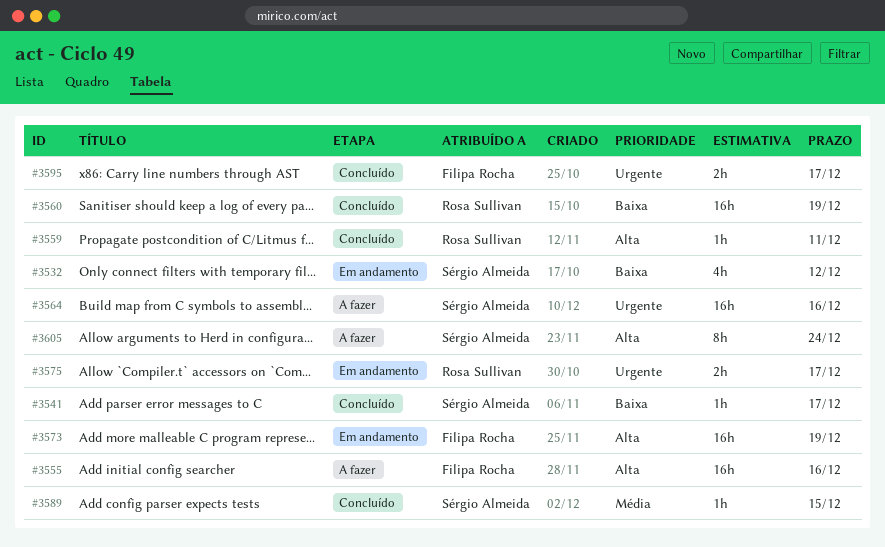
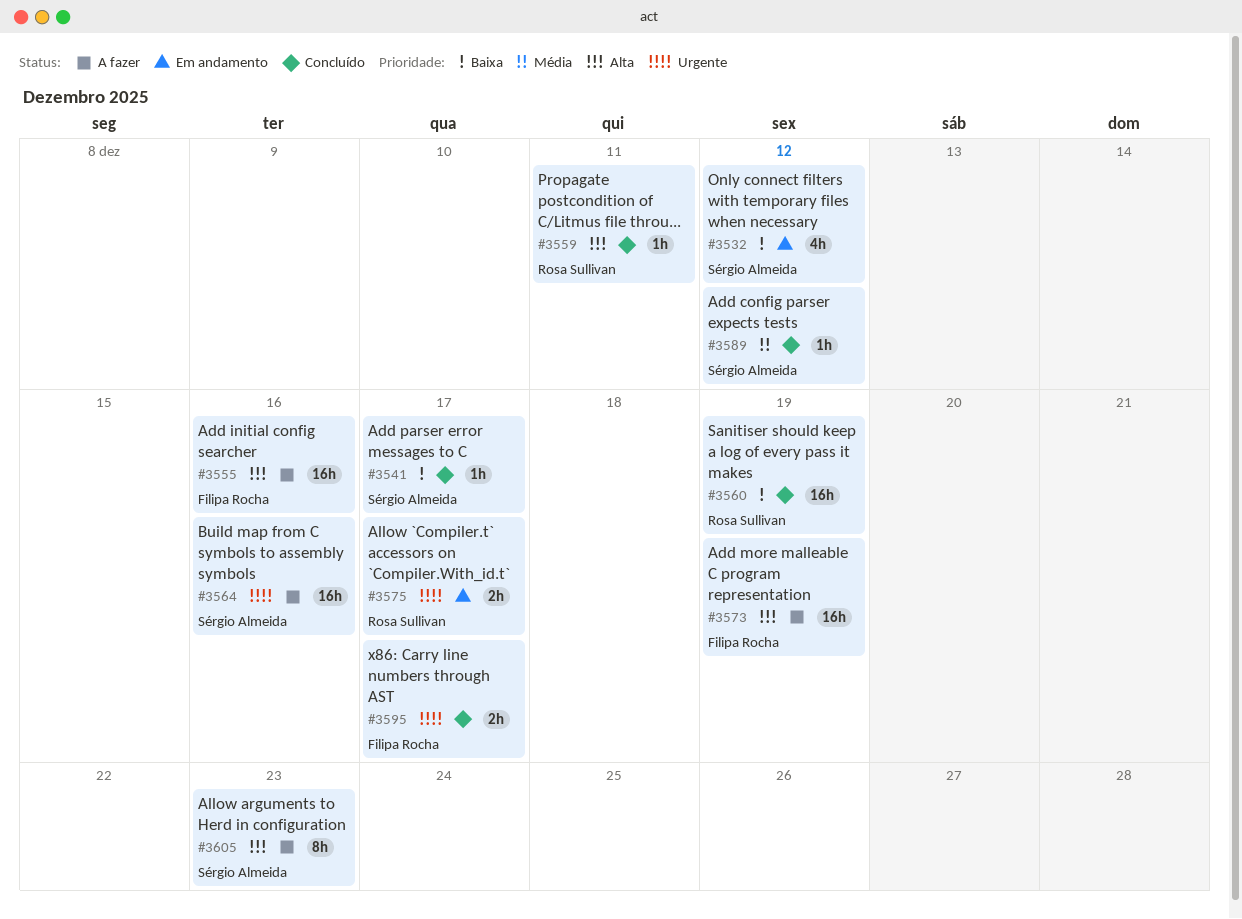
#3573, status: Em andamento -> A fazer
#3589, due: Dec 15 -> Dec 12
#3605, due: Dec 24 -> Dec 23

